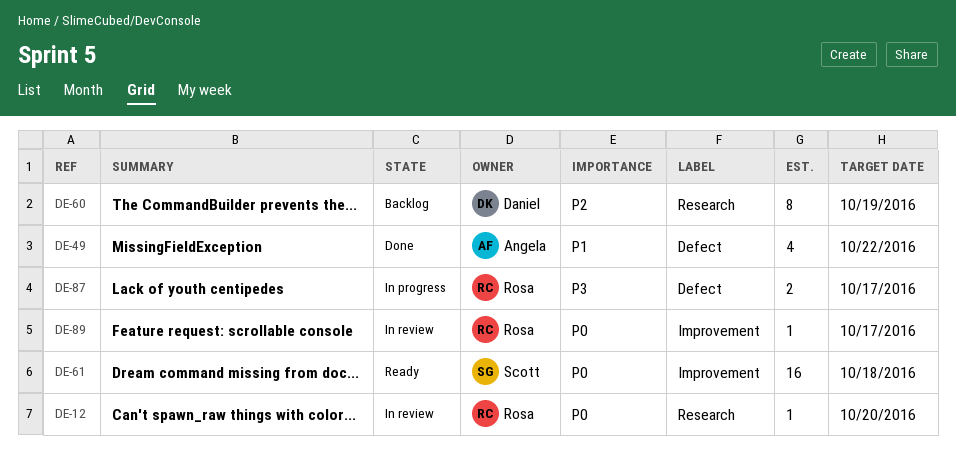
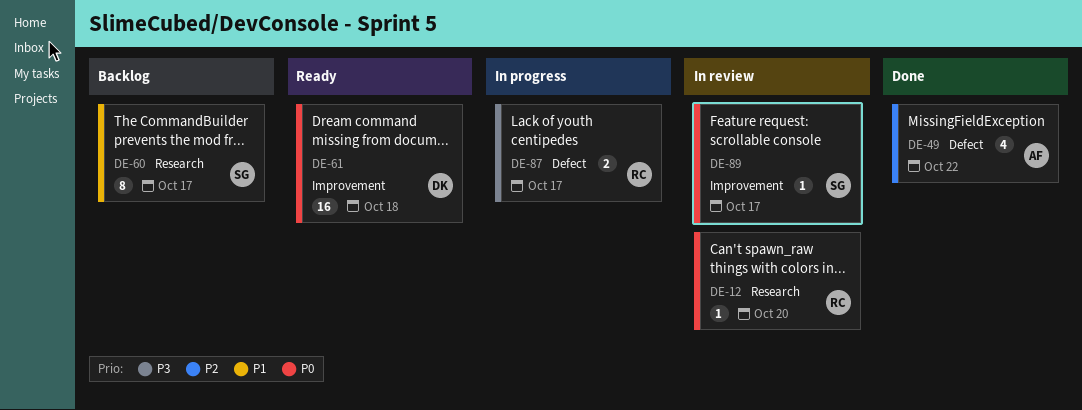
DE-49, priority: P1 -> P2
DE-60, owner: Daniel -> Scott
DE-60, priority: P2 -> P1
DE-60, due: Oct 19 -> Oct 17
DE-61, owner: Scott -> Daniel
DE-89, owner: Rosa -> Scott

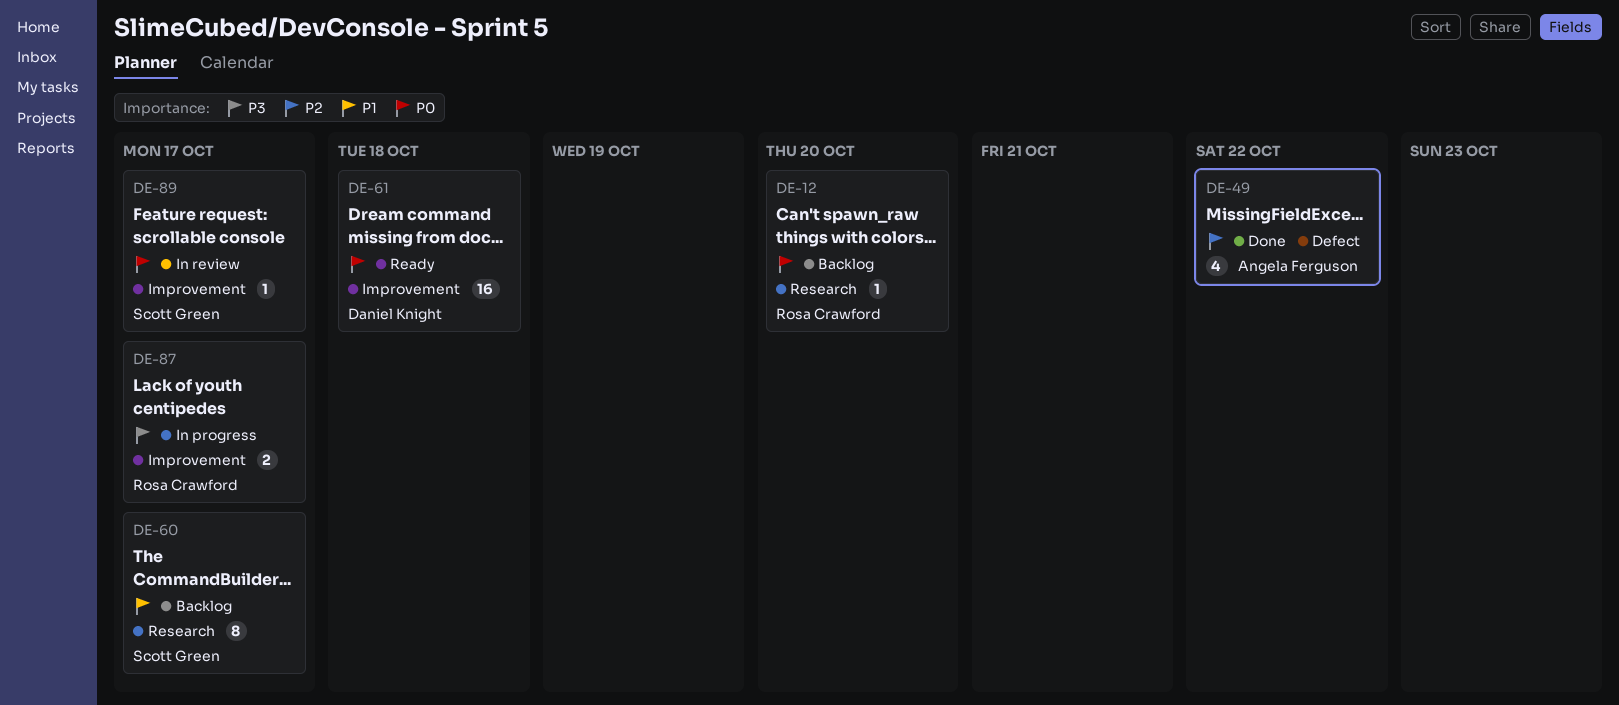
DE-12, status: In review -> Backlog
DE-87, label: Defect -> Improvement

